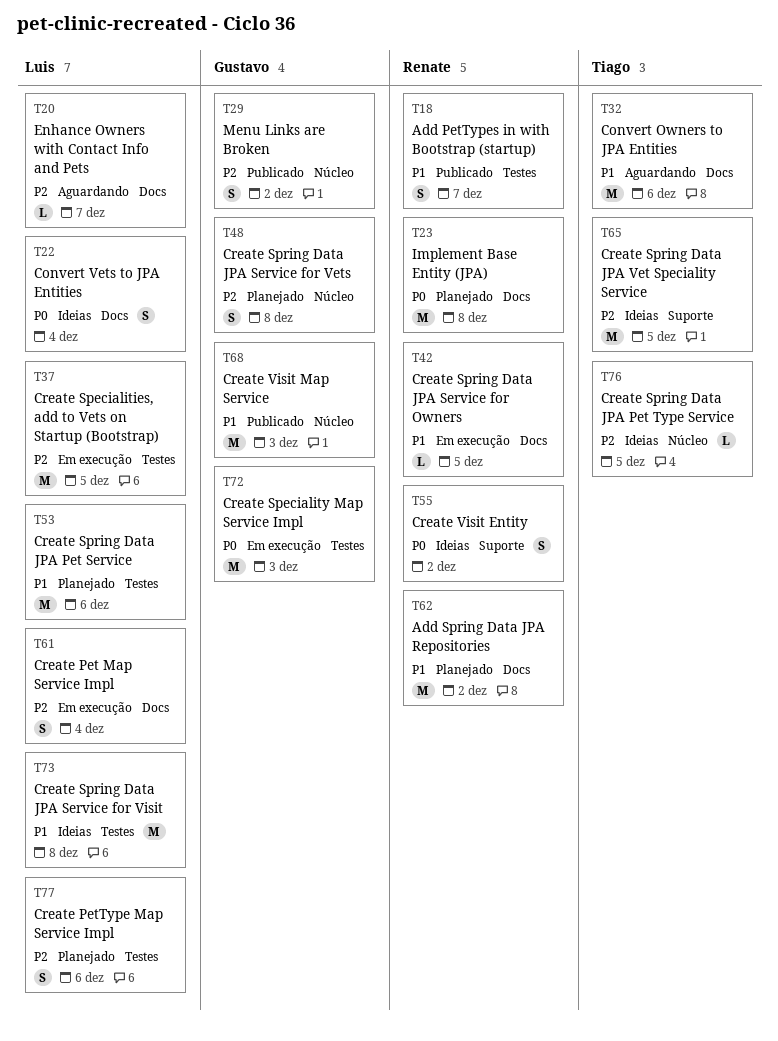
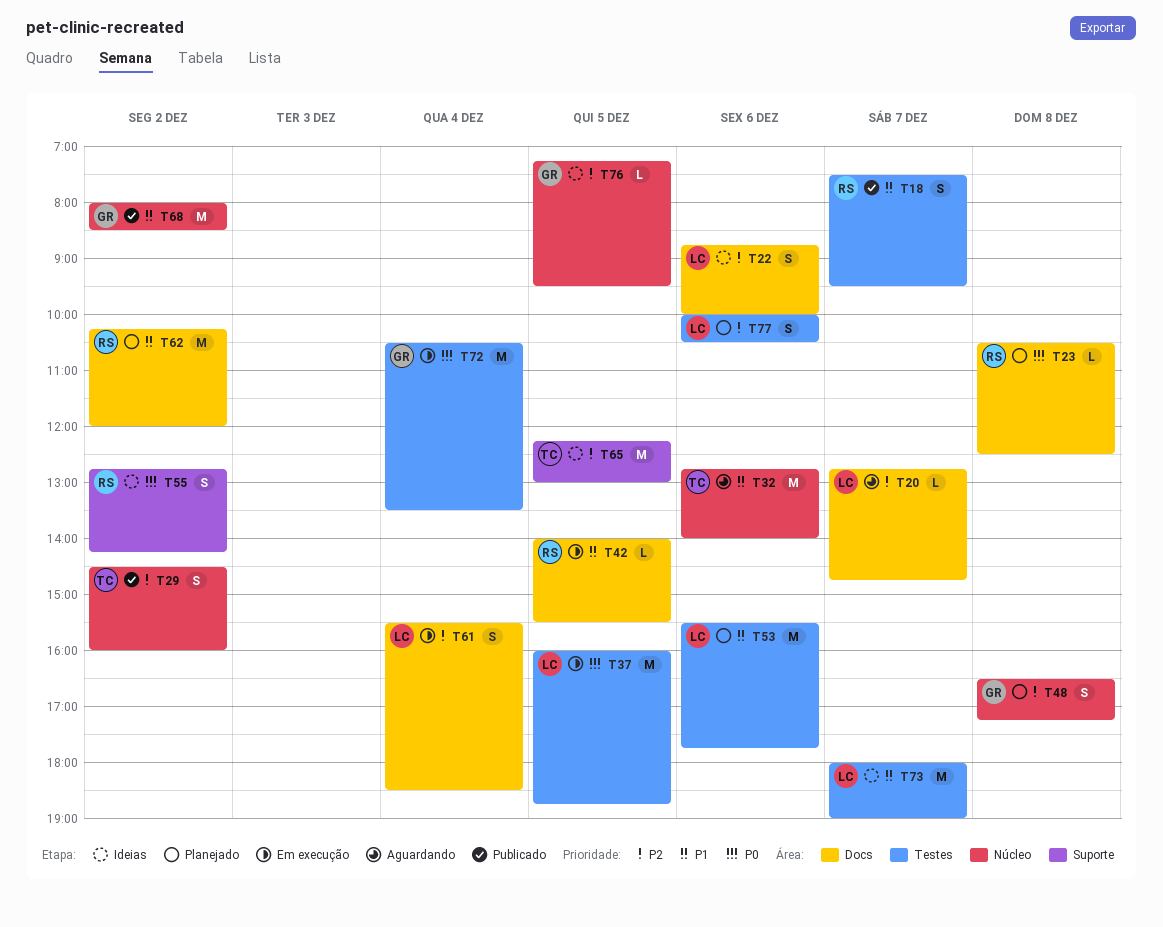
T22, priority: P0 -> P2
T22, day: Dec 4 -> Dec 6
T23, estimate: M -> L
T29, owner: Gustavo -> Tiago
T32, label: Docs -> Núcleo
T37, priority: P2 -> P0
T68, day: Dec 3 -> Dec 2
T72, day: Dec 3 -> Dec 4
T73, day: Dec 8 -> Dec 7
T76, owner: Tiago -> Gustavo

